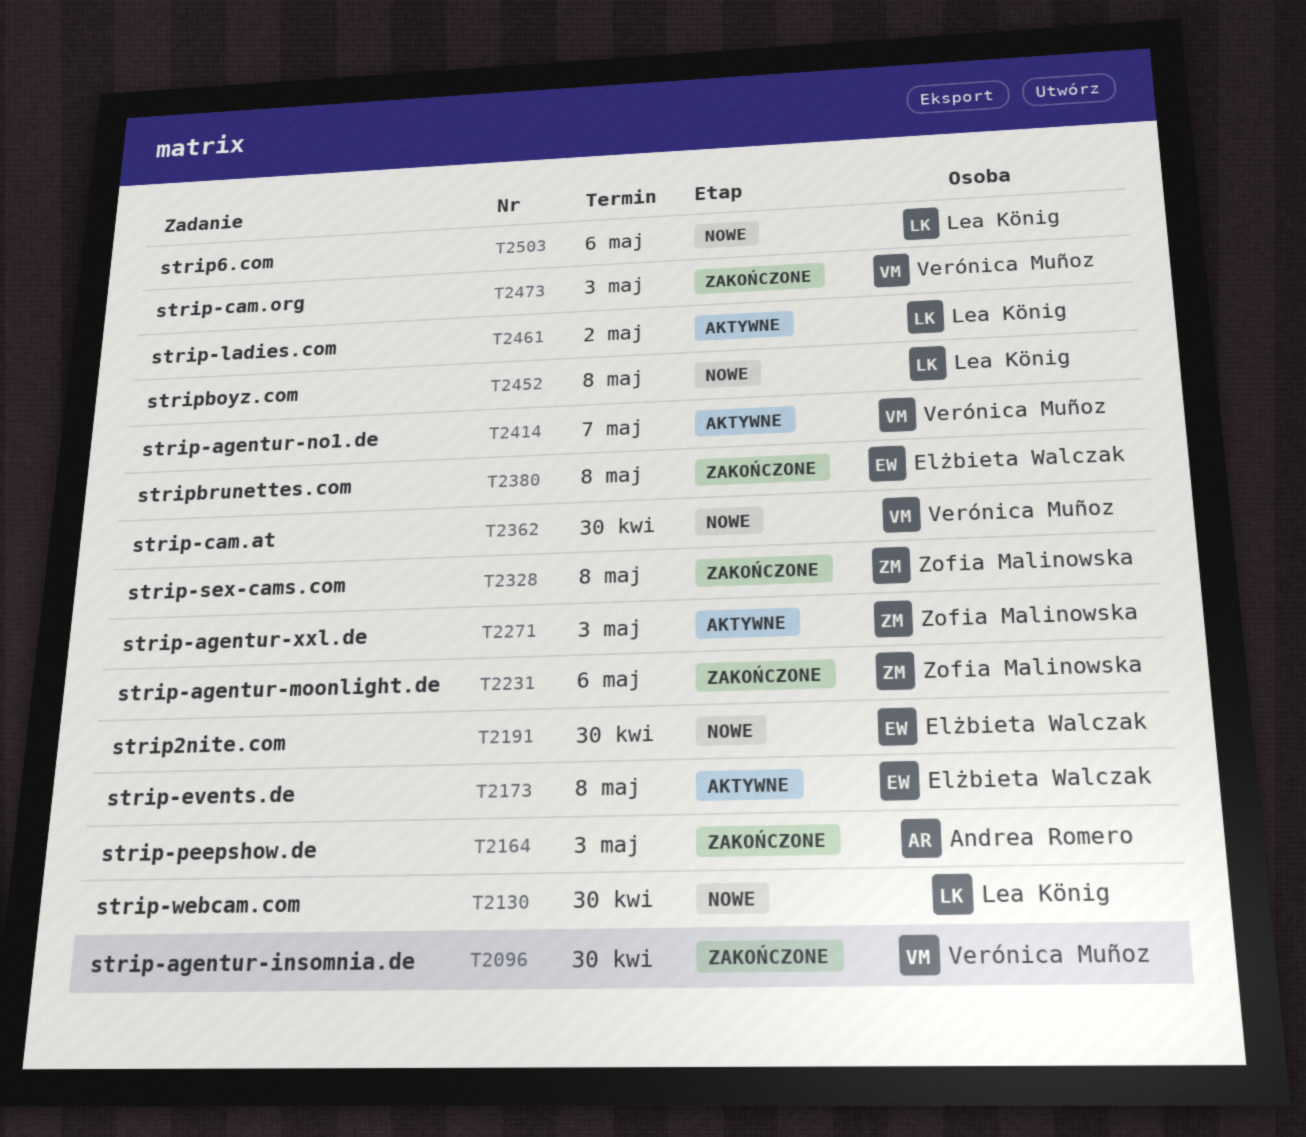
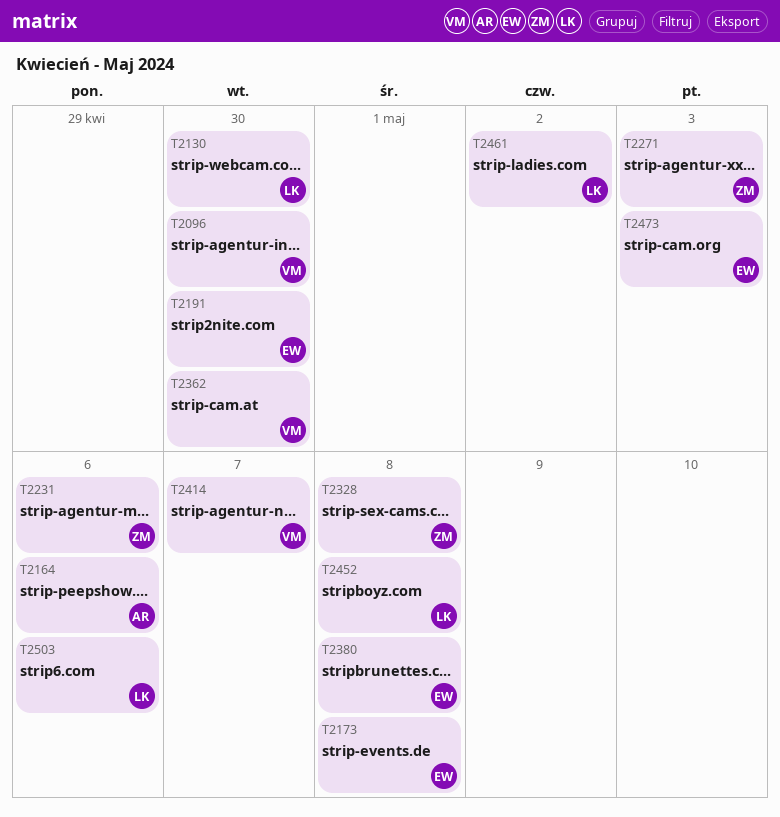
T2164, due: May 3 -> May 6
T2473, owner: Verónica Muñoz -> Elżbieta Walczak

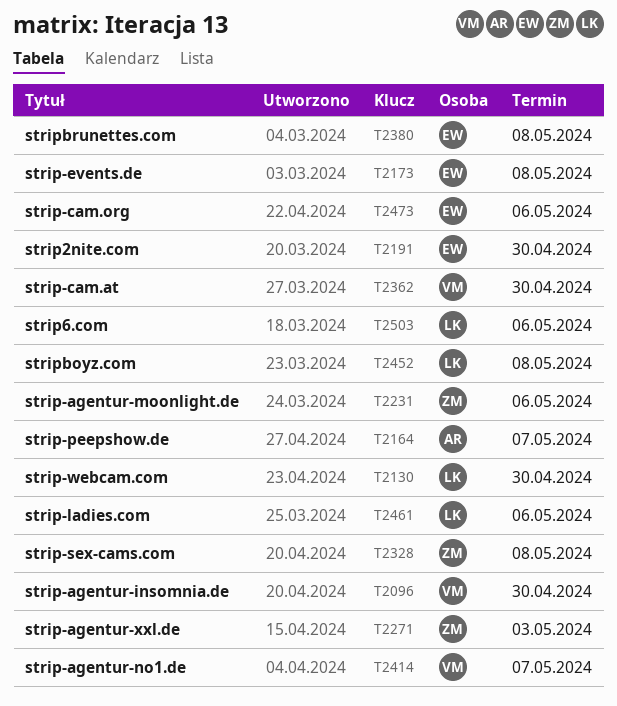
T2164, due: May 6 -> May 7
T2461, due: May 2 -> May 6
T2473, due: May 3 -> May 6

